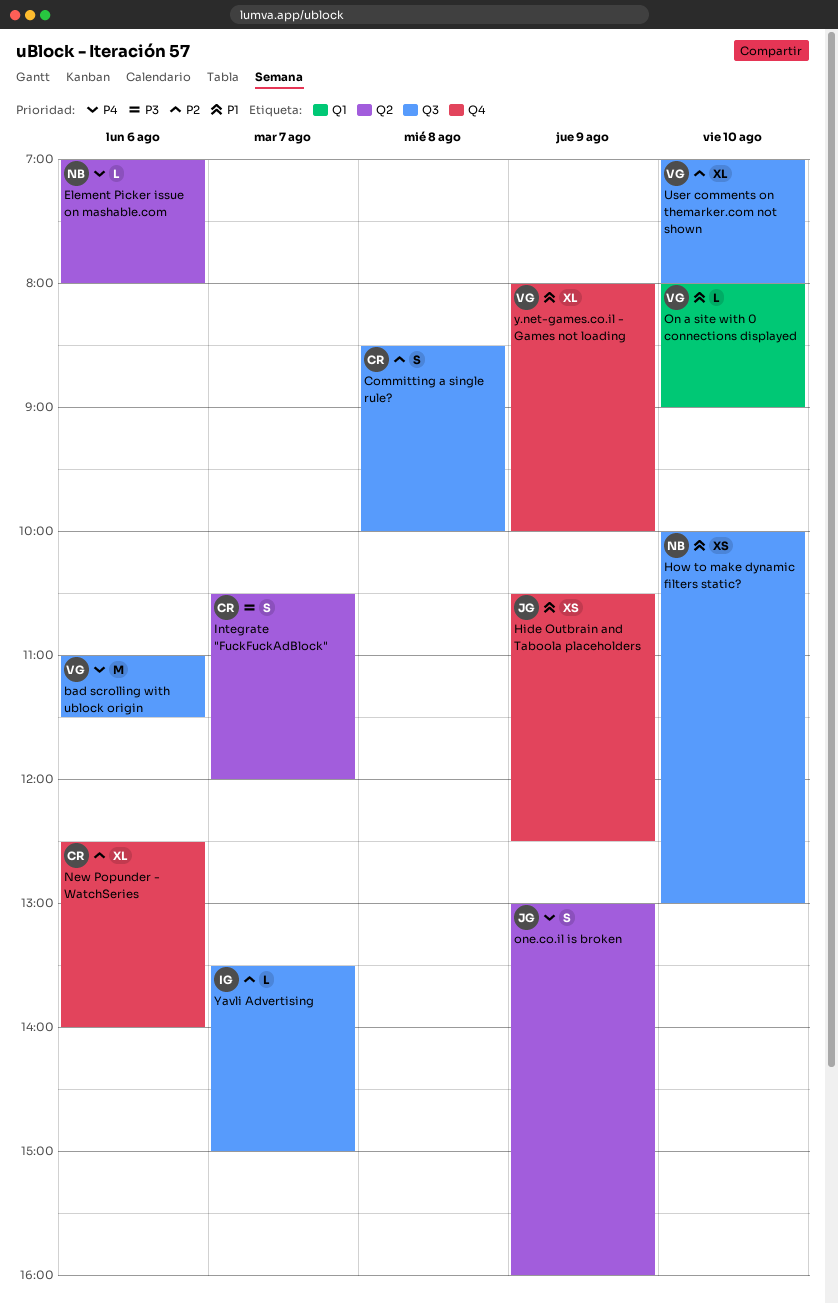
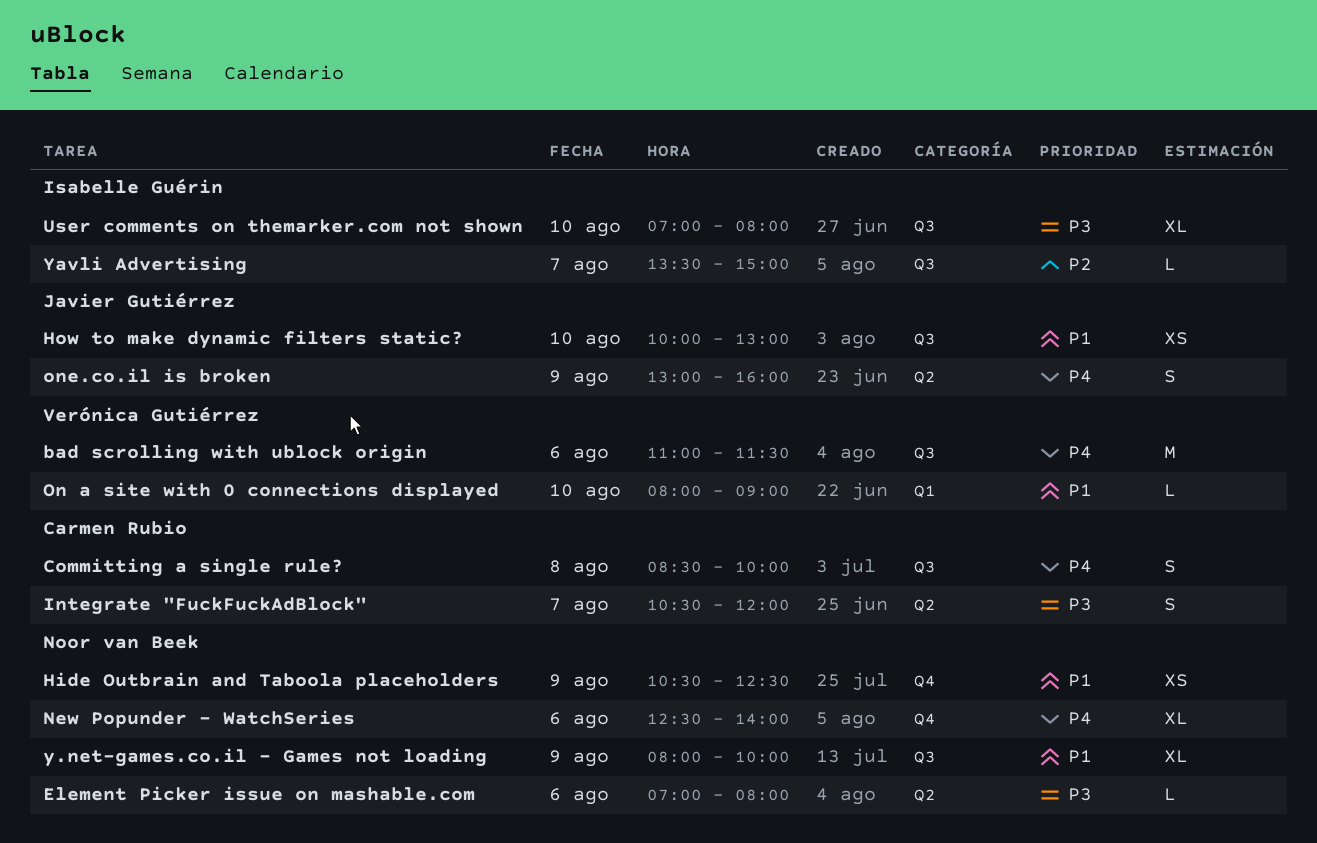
Committing a single rule?, priority: P2 -> P4
Element Picker issue on mashable.com, priority: P4 -> P3
Hide Outbrain and Taboola placeholders, owner: Javier Gutiérrez -> Noor van Beek
How to make dynamic filters static?, owner: Noor van Beek -> Javier Gutiérrez
New Popunder - WatchSeries, owner: Carmen Rubio -> Noor van Beek
New Popunder - WatchSeries, priority: P2 -> P4
User comments on themarker.com not shown, owner: Verónica Gutiérrez -> Isabelle Guérin
User comments on themarker.com not shown, priority: P2 -> P3
y.net-games.co.il - Games not loading, owner: Verónica Gutiérrez -> Noor van Beek
y.net-games.co.il - Games not loading, label: Q4 -> Q3

